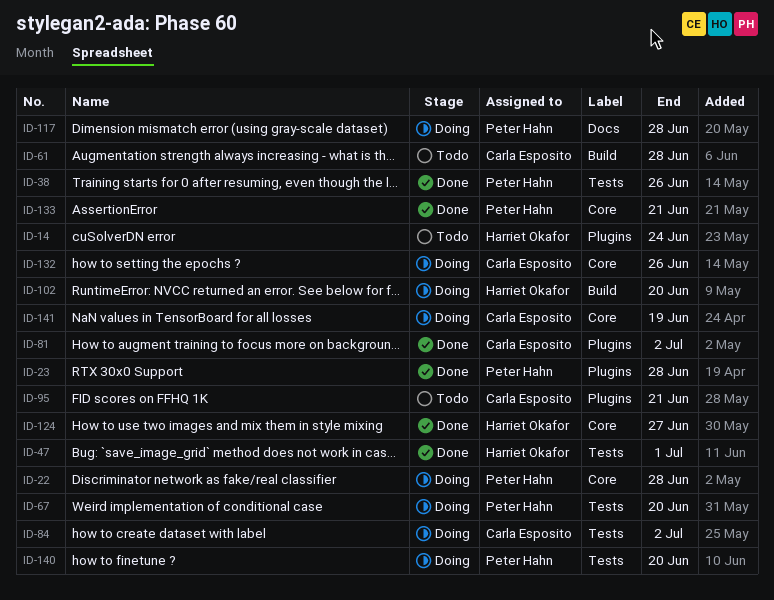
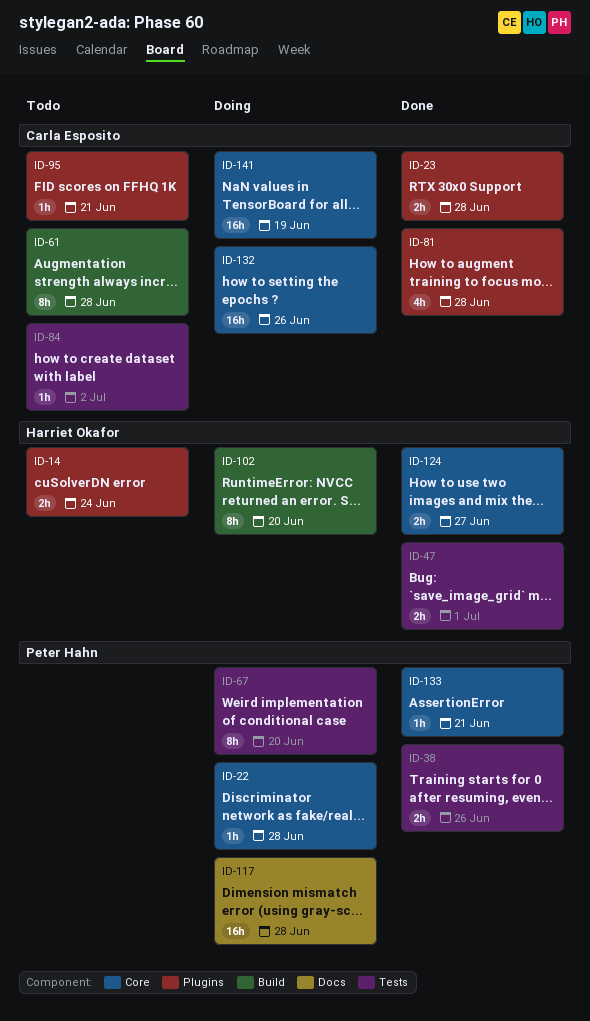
ID-23, owner: Peter Hahn -> Carla Esposito
ID-81, due: Jul 2 -> Jun 28
ID-84, status: Doing -> Todo
ID-140: present -> none

